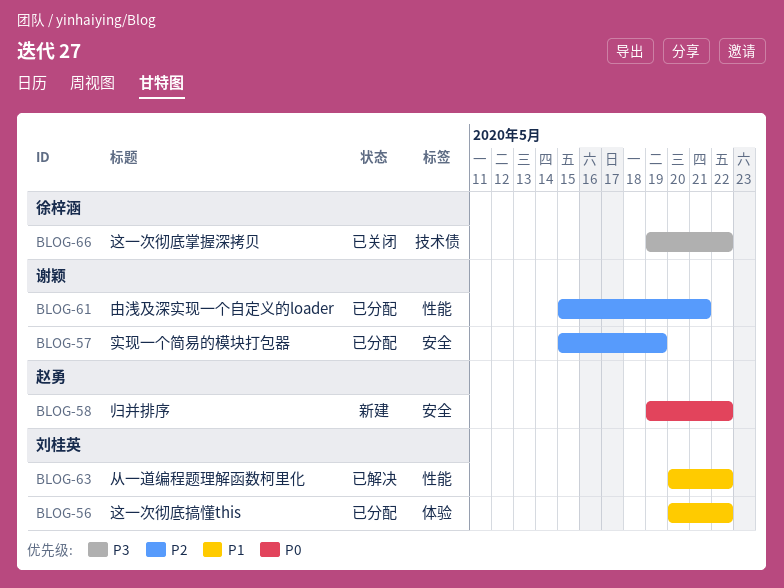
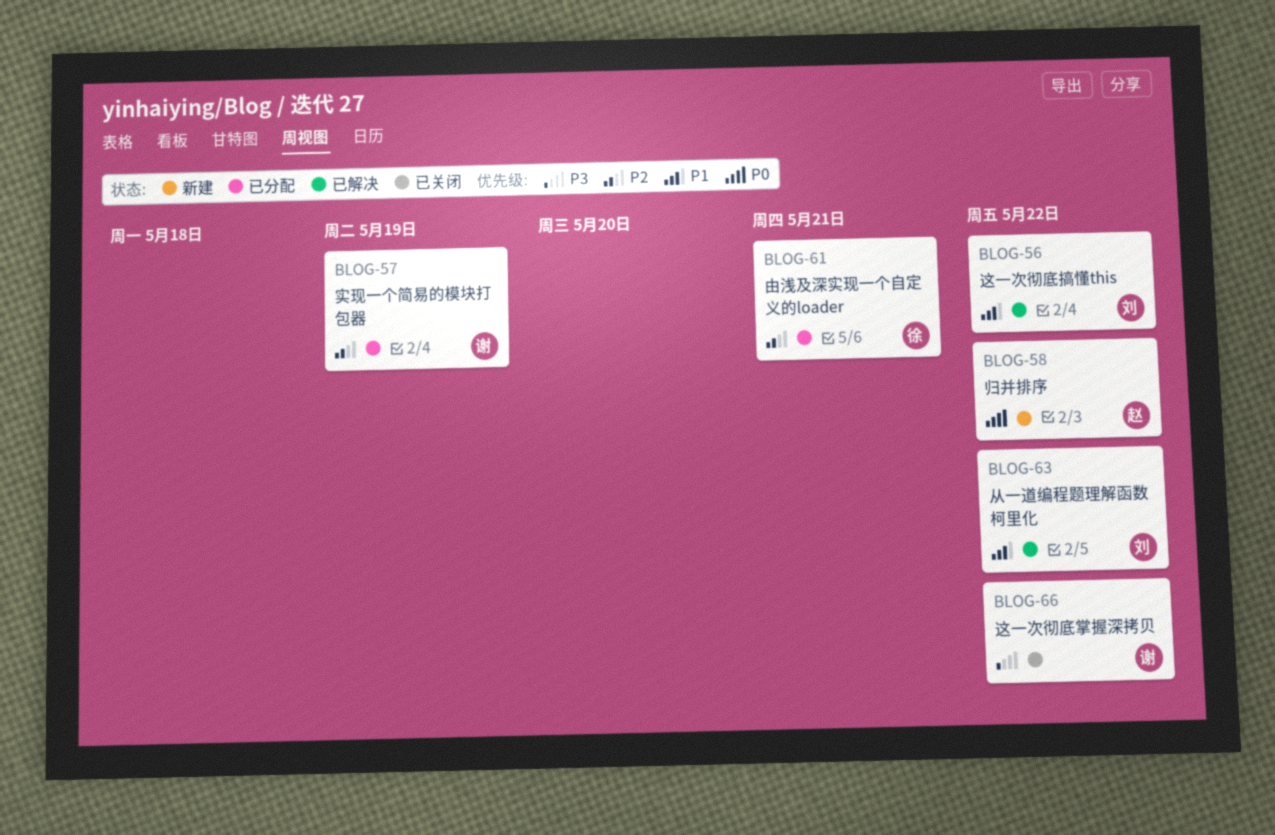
BLOG-56, status: 已分配 -> 已解决
BLOG-61, owner: 谢颖 -> 徐梓涵
BLOG-66, owner: 徐梓涵 -> 谢颖

